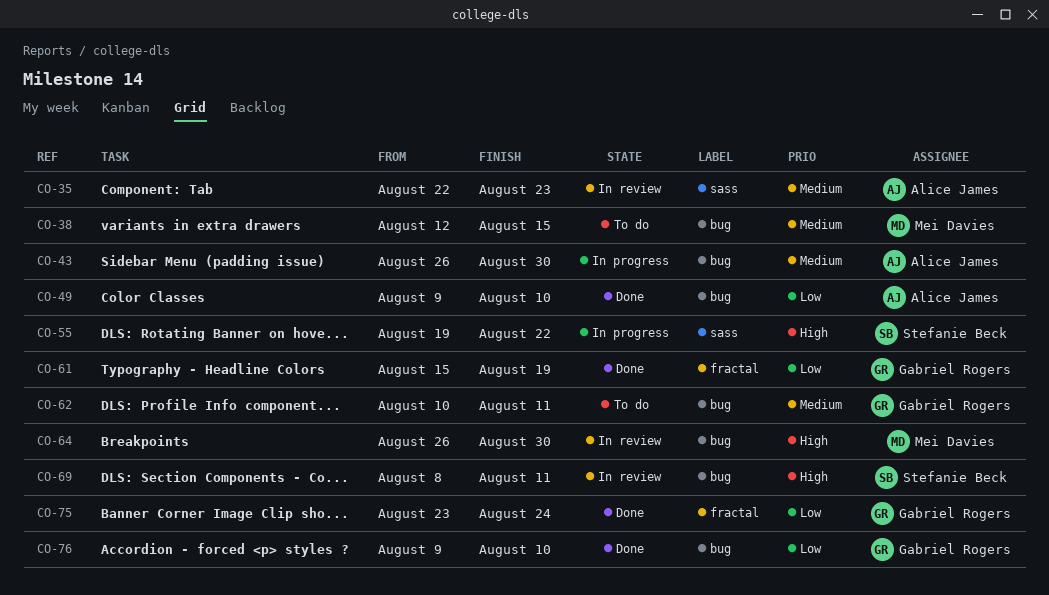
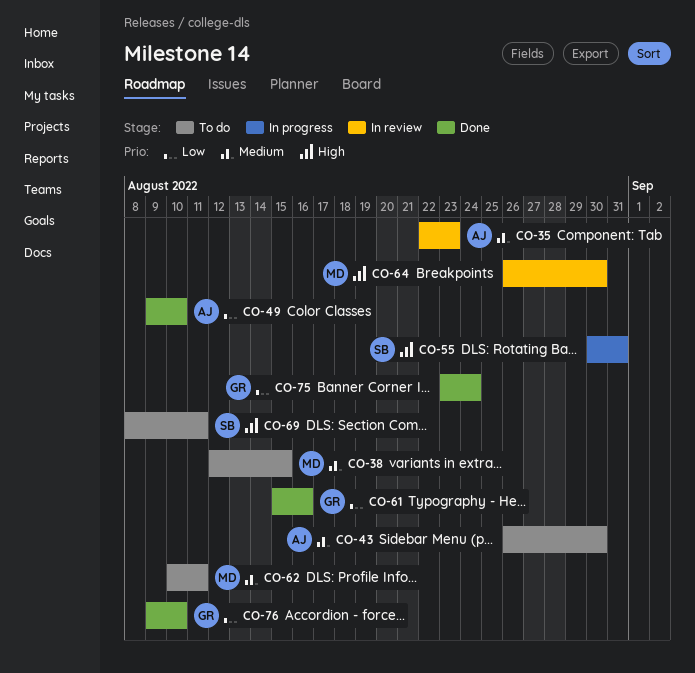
CO-43, status: In progress -> To do
CO-55, start: Aug 19 -> Aug 30
CO-55, due: Aug 22 -> Aug 31
CO-61, due: Aug 19 -> Aug 16
CO-62, owner: Gabriel Rogers -> Mei Davies
CO-69, status: In review -> To do

